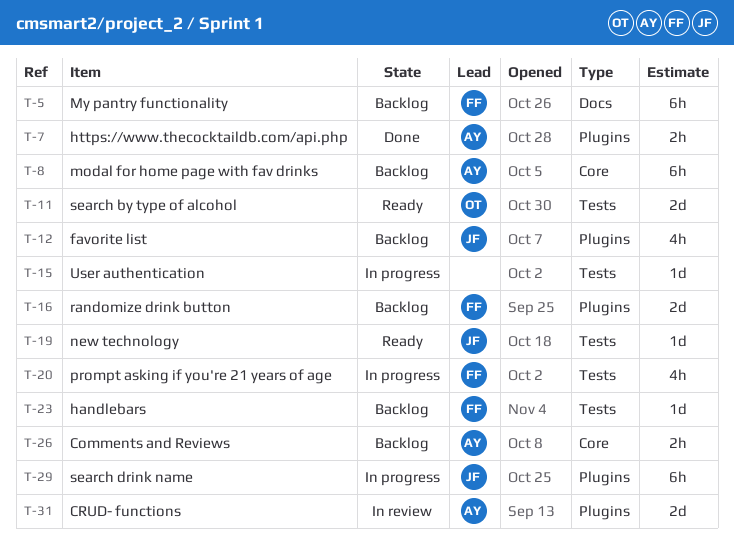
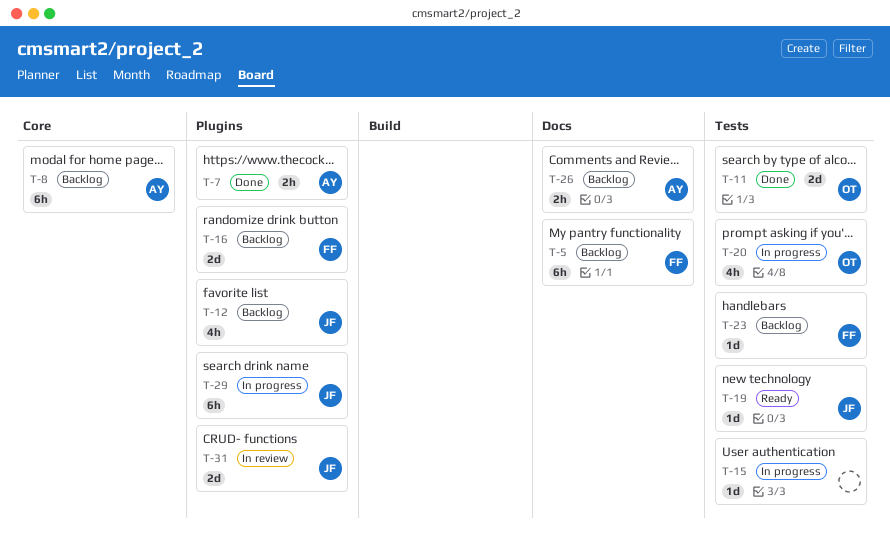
T-11, status: Ready -> Done
T-20, owner: FF -> OT
T-26, label: Core -> Docs
T-31, owner: AY -> JF

